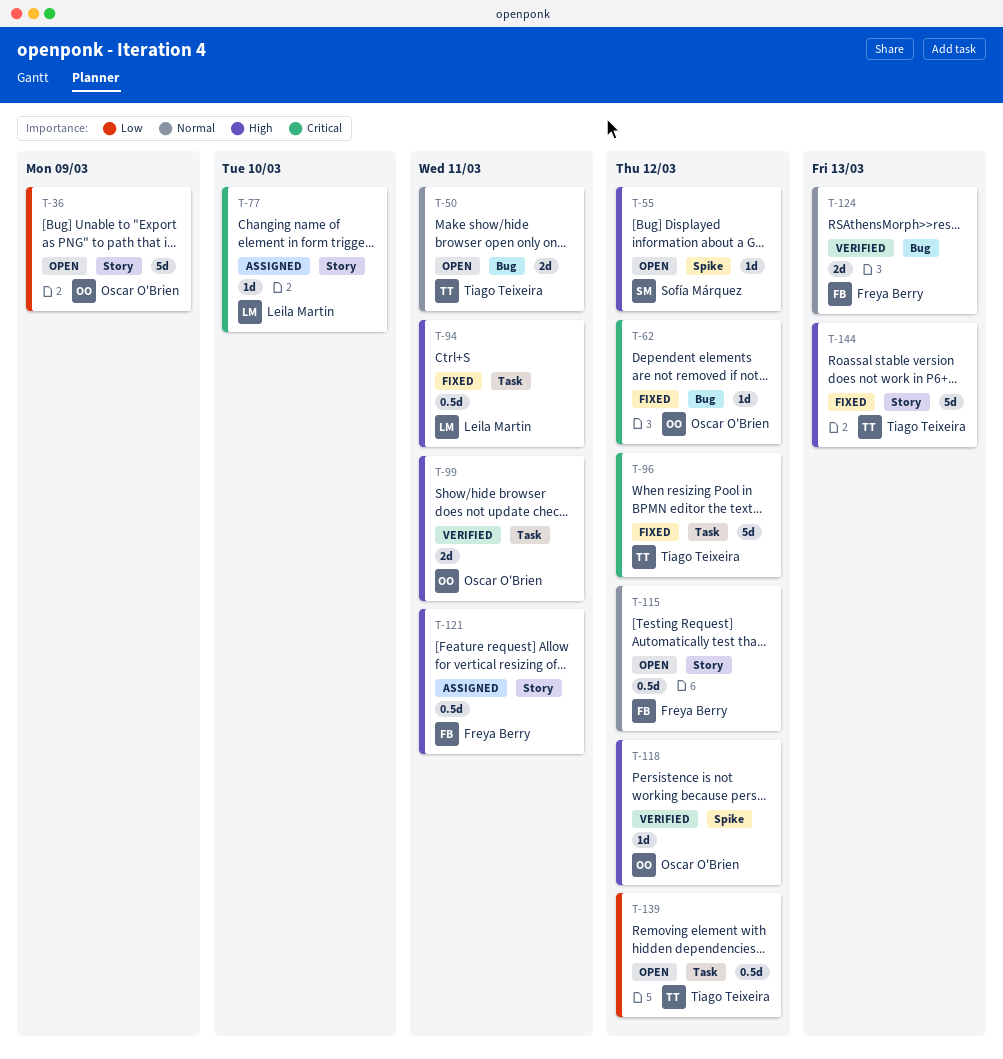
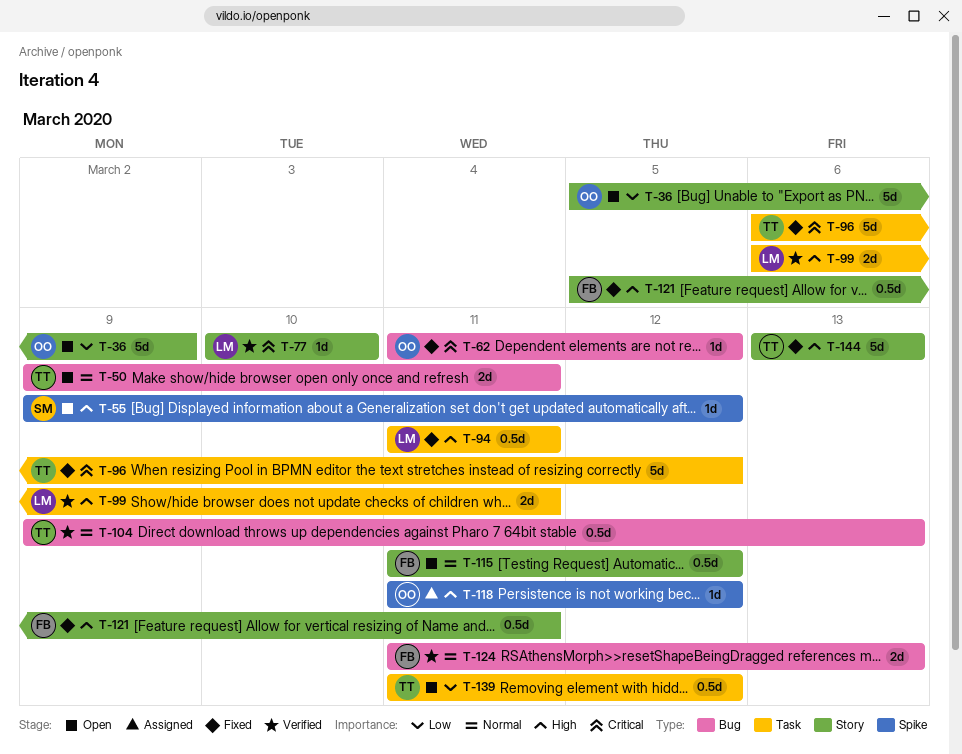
T-77, status: Assigned -> Verified
T-99, owner: Oscar O'Brien -> Leila Martin
T-104: none -> present
T-118, status: Verified -> Assigned
T-121, status: Assigned -> Fixed

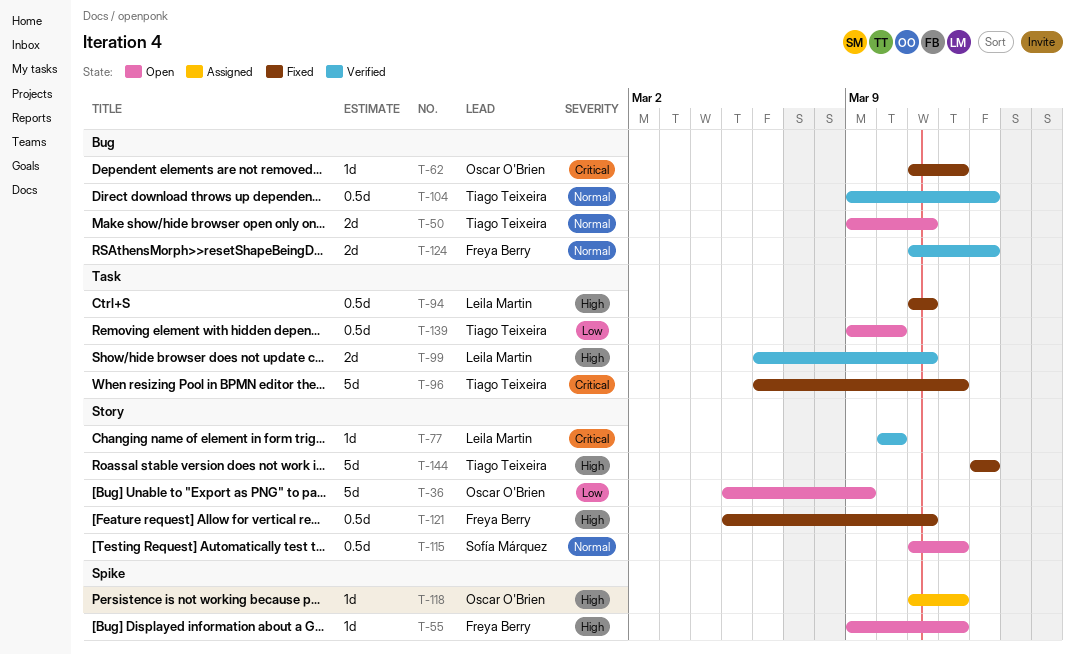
T-55, owner: Sofía Márquez -> Freya Berry
T-115, owner: Freya Berry -> Sofía Márquez
T-139, start: Mar 11 -> Mar 9
T-139, due: Mar 12 -> Mar 10

